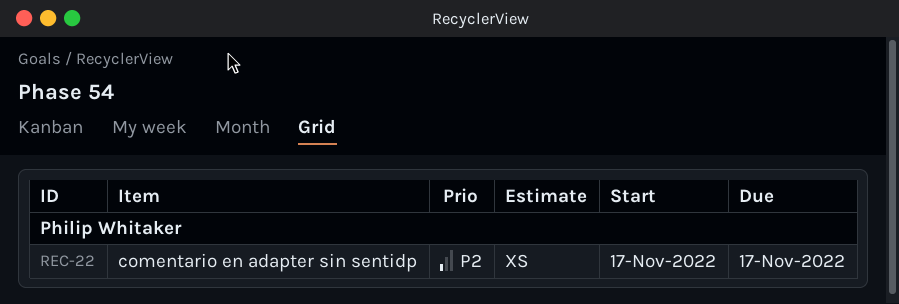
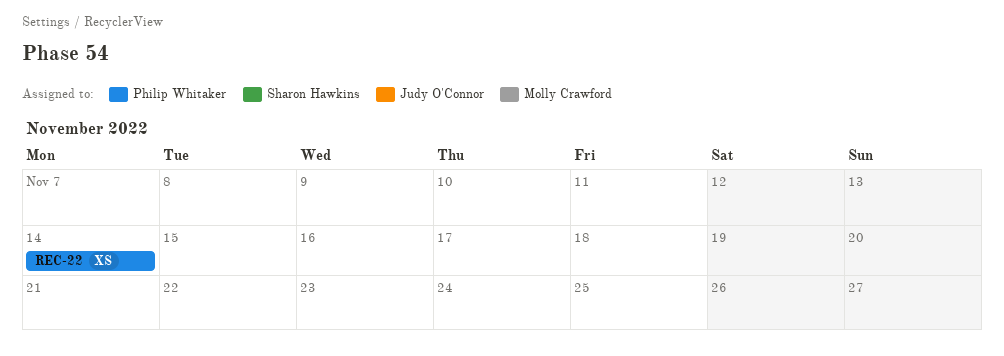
REC-22, start: Nov 17 -> Nov 14
REC-22, due: Nov 17 -> Nov 14

